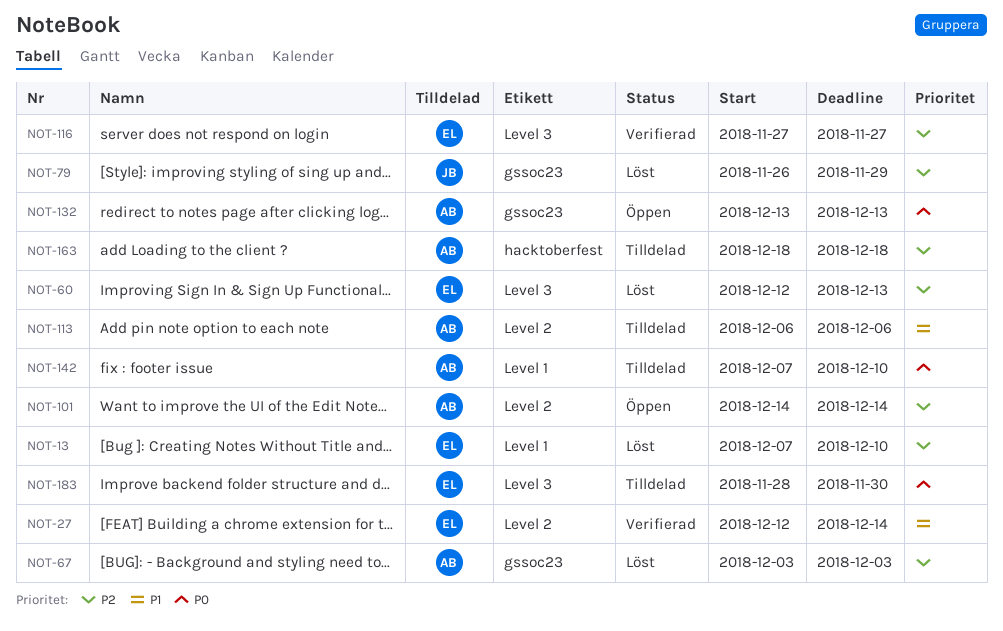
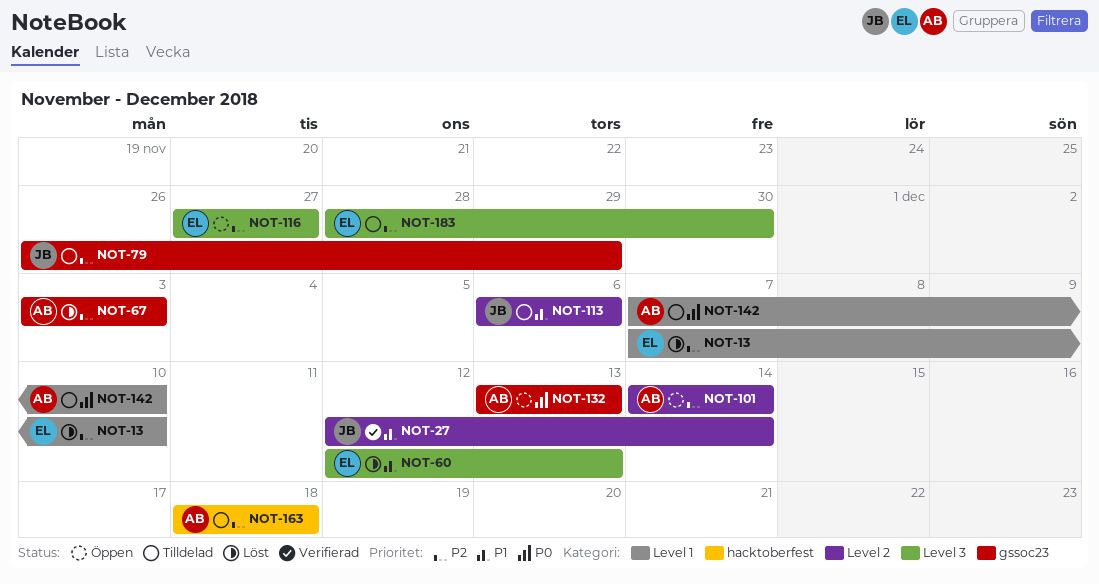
NOT-27, owner: EL -> JB
NOT-60, priority: P2 -> P1
NOT-79, status: Löst -> Tilldelad
NOT-113, owner: AB -> JB
NOT-116, status: Verifierad -> Öppen
NOT-183, priority: P0 -> P2

